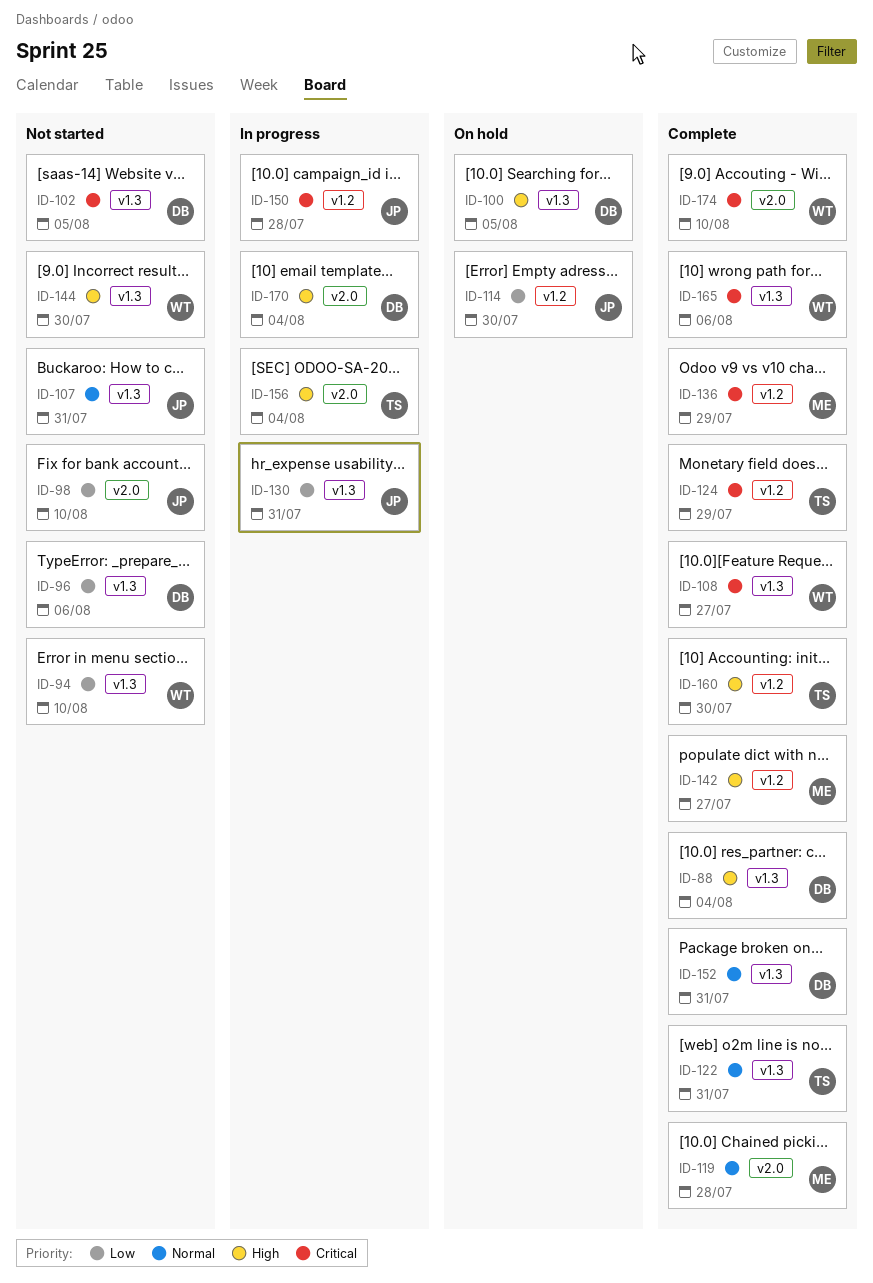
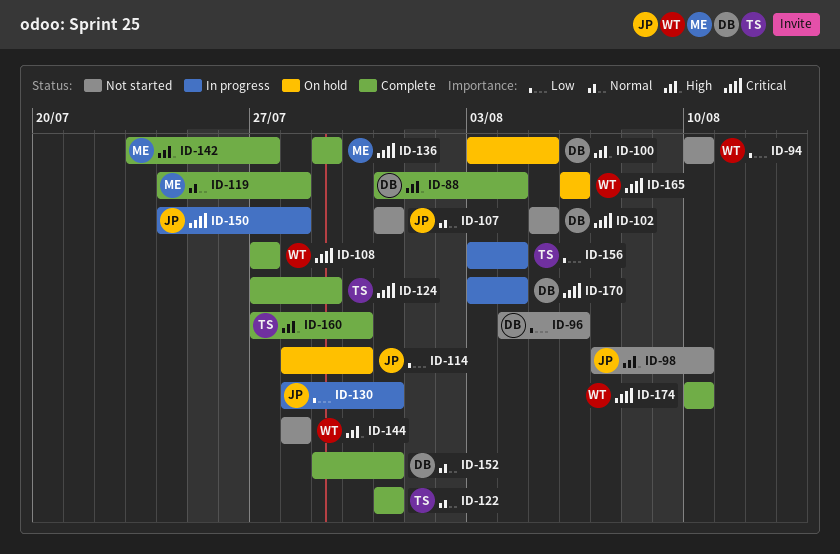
ID-98, priority: Low -> High
ID-144, due: Jul 30 -> Jul 28
ID-156, priority: High -> Low
ID-165, status: Complete -> On hold
ID-170, priority: High -> Critical

